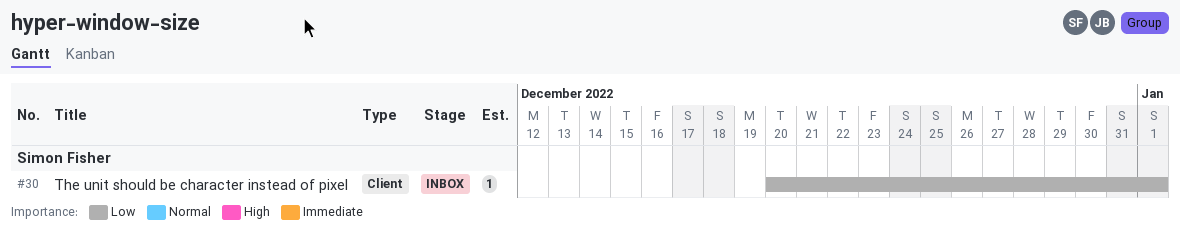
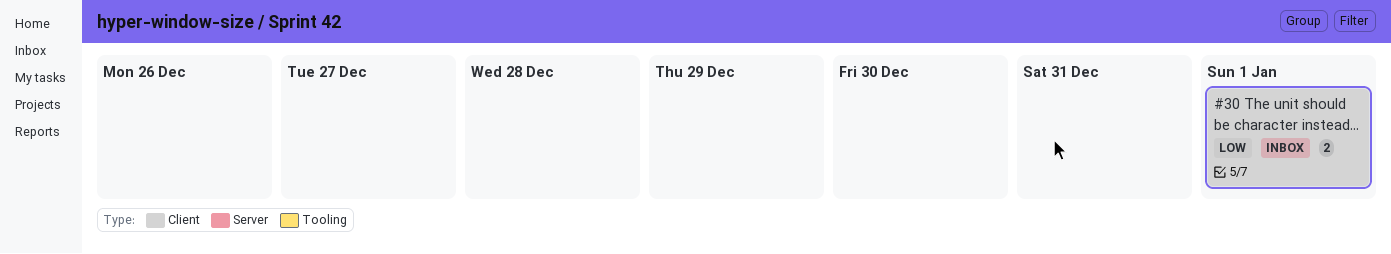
#30, estimate: 1 -> 2

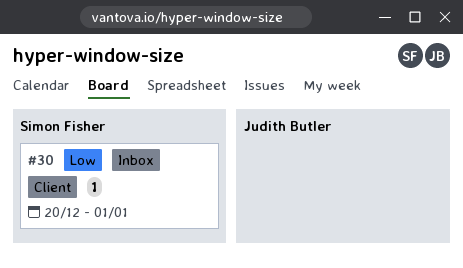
#30, estimate: 2 -> 1

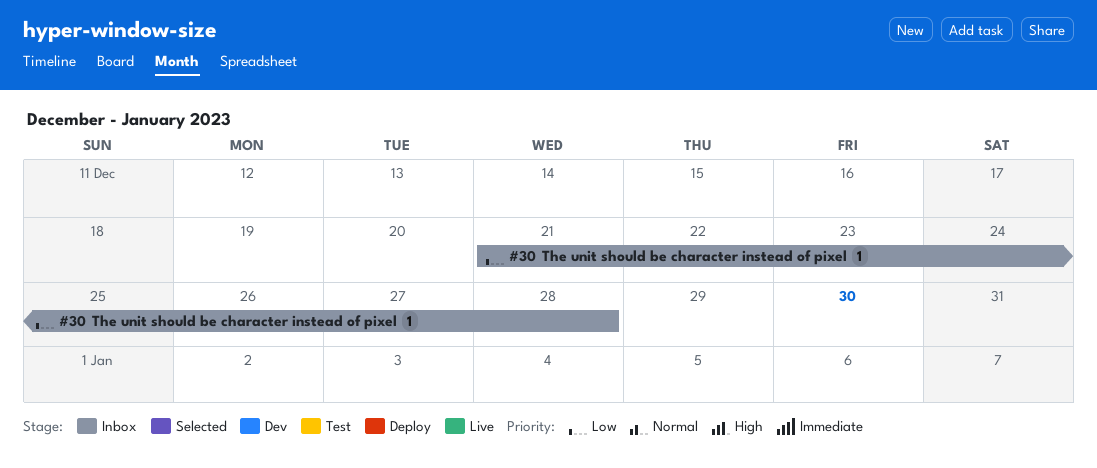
#30, start: Dec 20 -> Dec 21
#30, due: Jan 1 -> Dec 28

